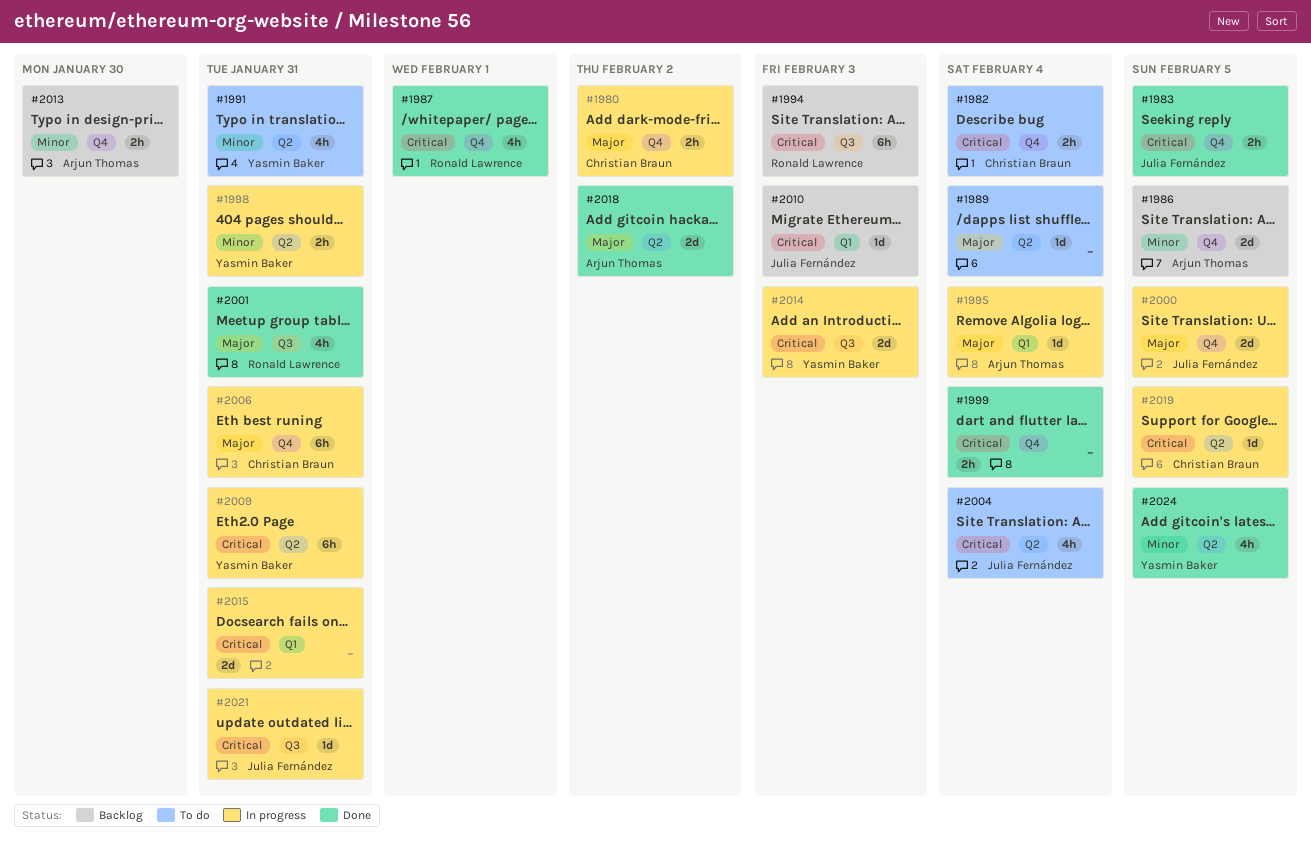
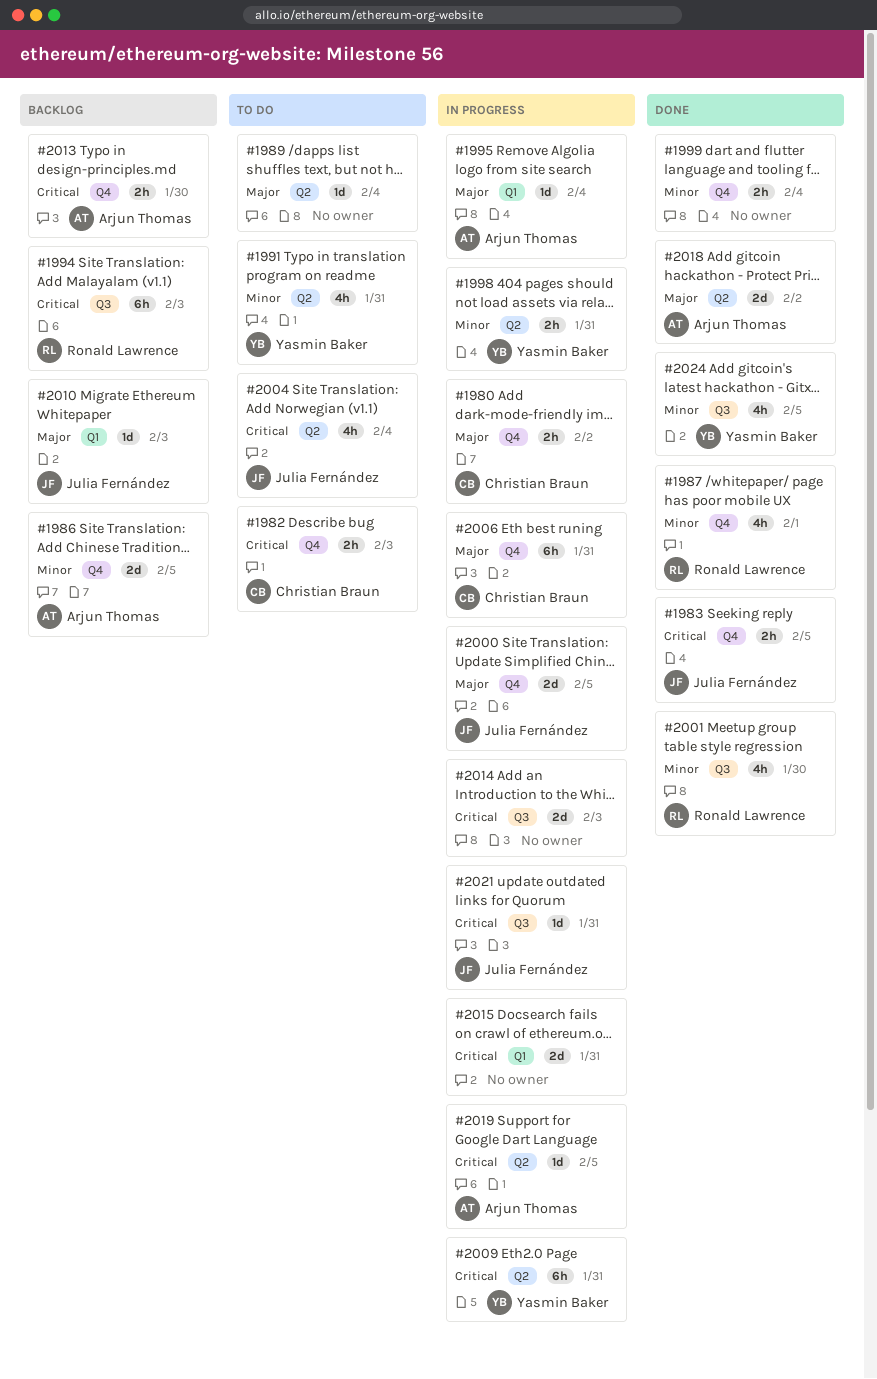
#1982, due: Feb 4 -> Feb 3
#1987, priority: Critical -> Minor
#1999, priority: Critical -> Minor
#2001, priority: Major -> Minor
#2001, due: Jan 31 -> Jan 30
#2010, priority: Critical -> Major
#2013, priority: Minor -> Critical
#2014, owner: Yasmin Baker -> none
#2019, owner: Christian Braun -> Arjun Thomas
#2024, label: Q2 -> Q3

